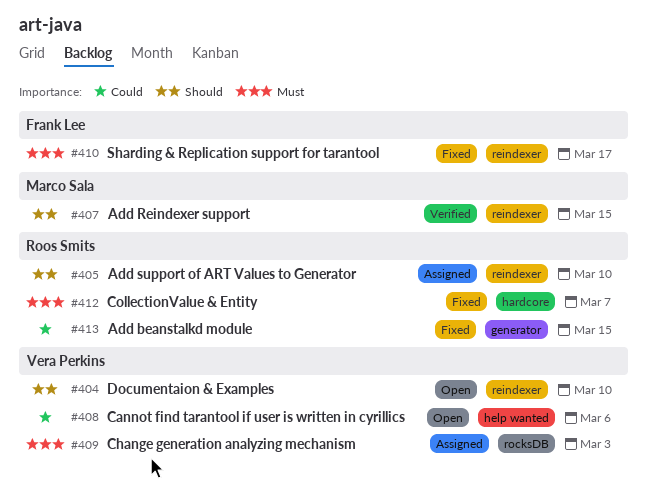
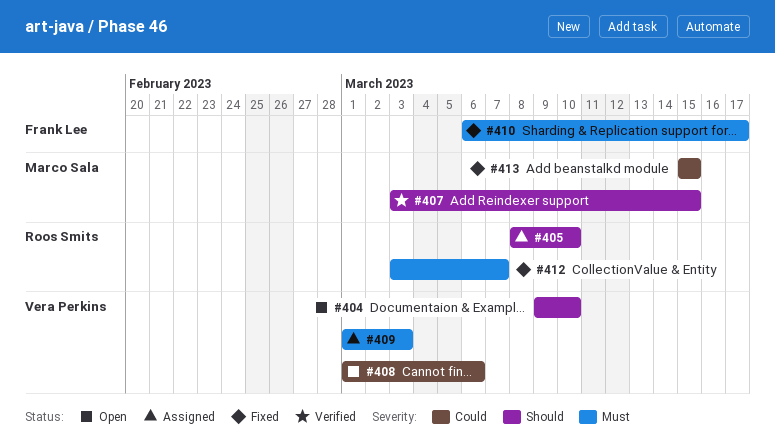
#413, owner: Roos Smits -> Marco Sala

